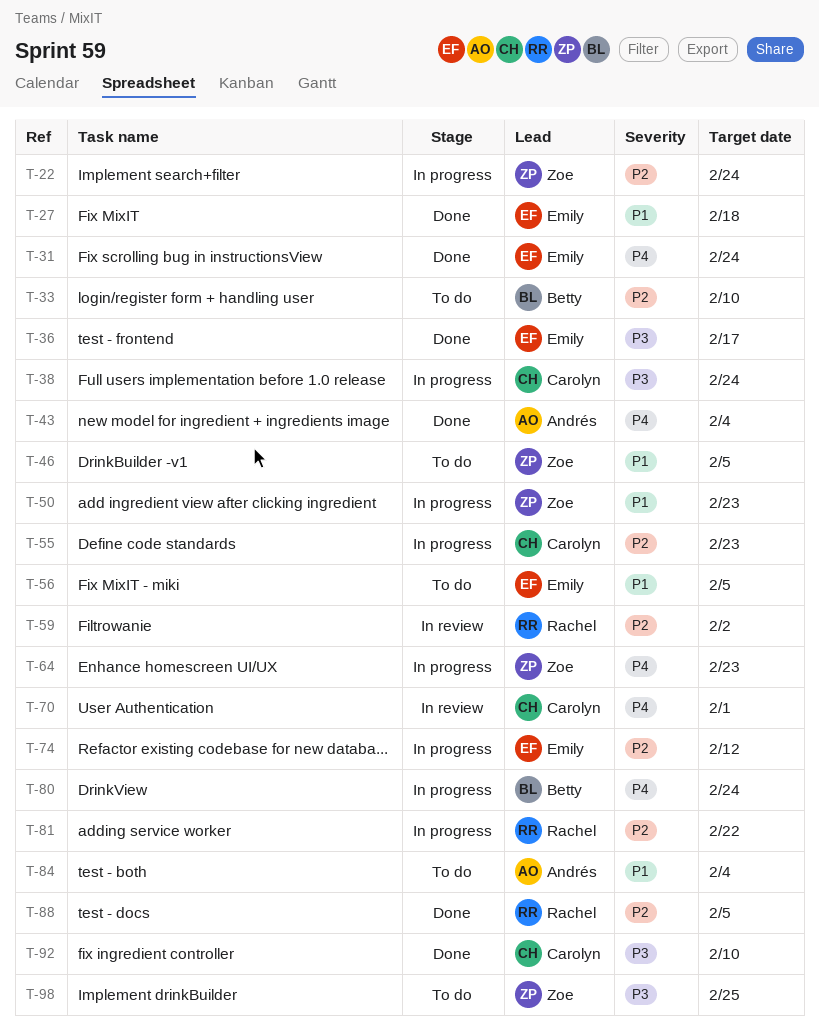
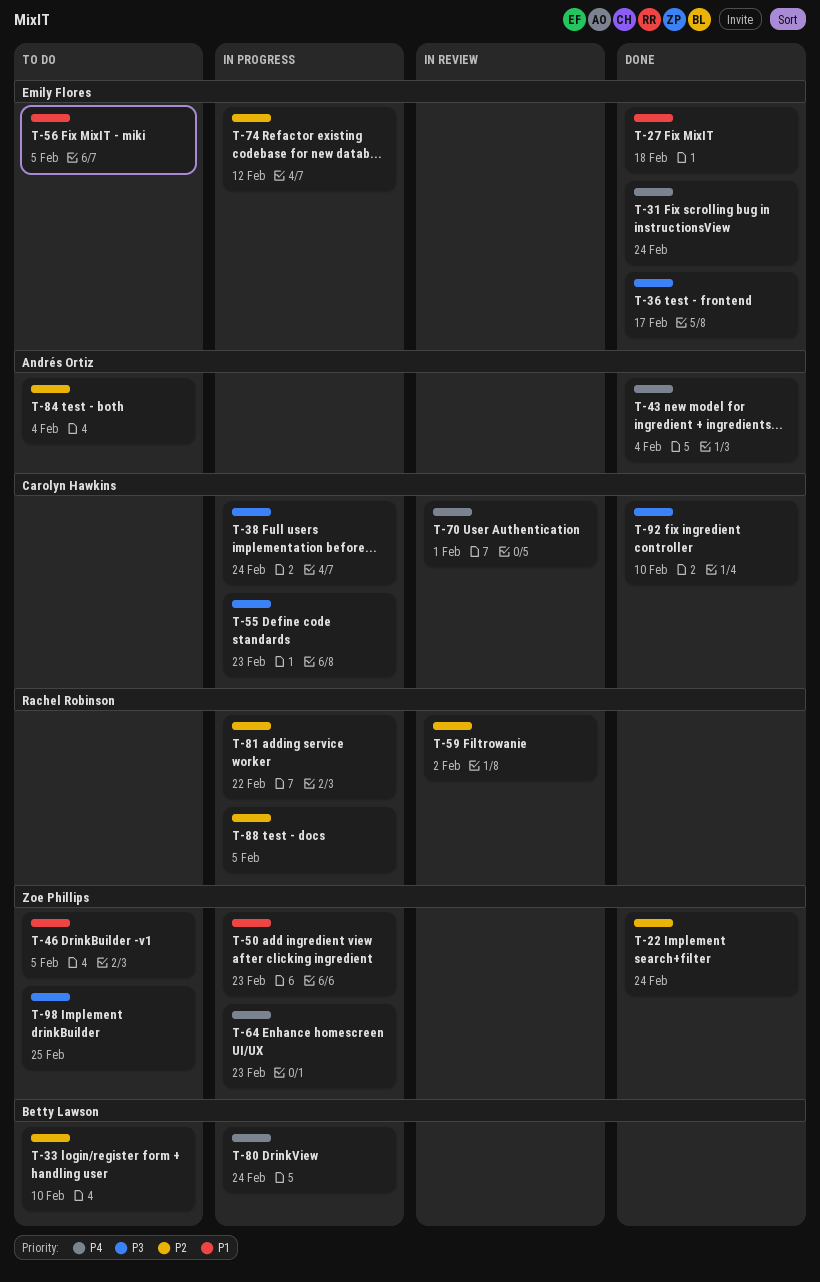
T-22, status: In progress -> Done
T-55, priority: P2 -> P3
T-84, priority: P1 -> P2
T-88, status: Done -> In progress

